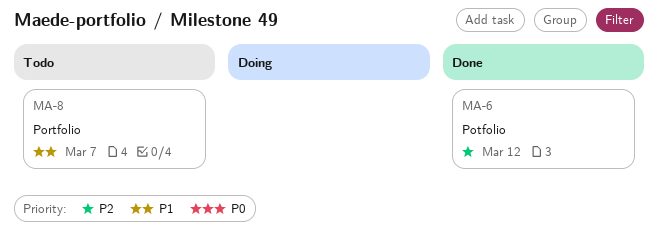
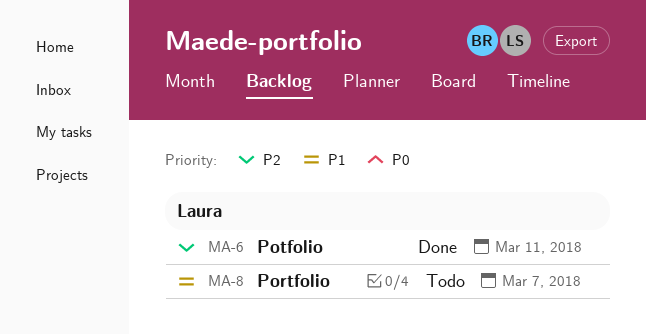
MA-6, due: Mar 12 -> Mar 11

